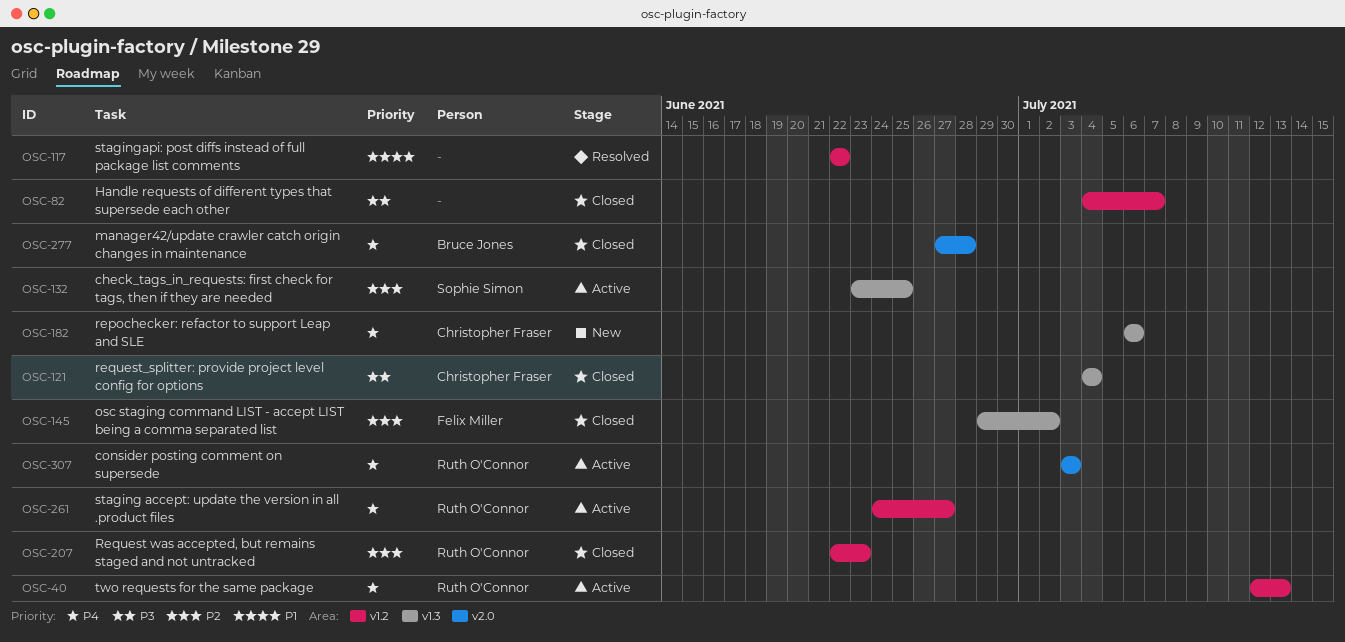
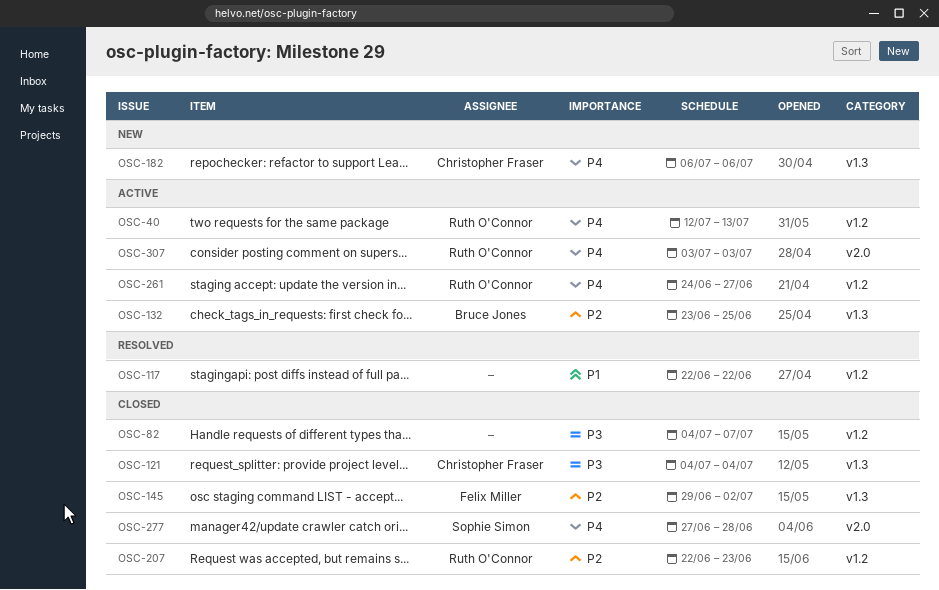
OSC-132, owner: Sophie Simon -> Bruce Jones
OSC-277, owner: Bruce Jones -> Sophie Simon

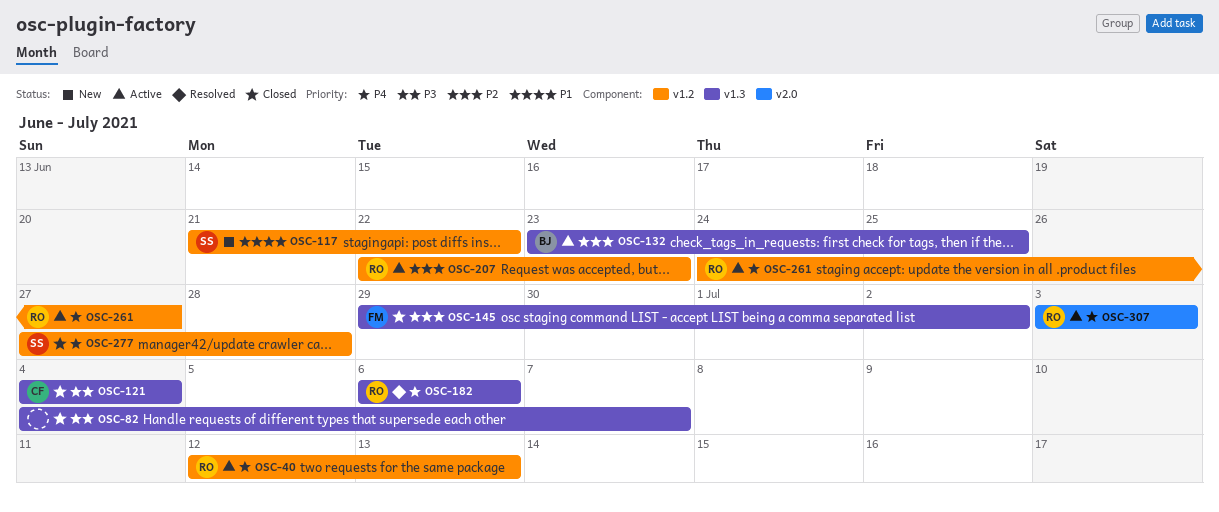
OSC-82, label: v1.2 -> v1.3
OSC-117, status: Resolved -> New
OSC-117, owner: none -> Sophie Simon
OSC-117, start: Jun 22 -> Jun 21
OSC-182, status: New -> Resolved
OSC-182, owner: Christopher Fraser -> Ruth O'Connor
OSC-207, status: Closed -> Active
OSC-277, label: v2.0 -> v1.2

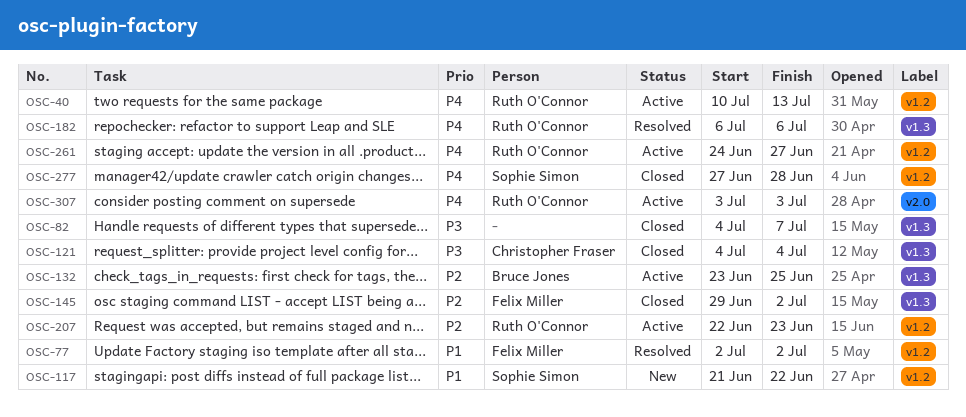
OSC-40, start: Jul 12 -> Jul 10
OSC-77: none -> present

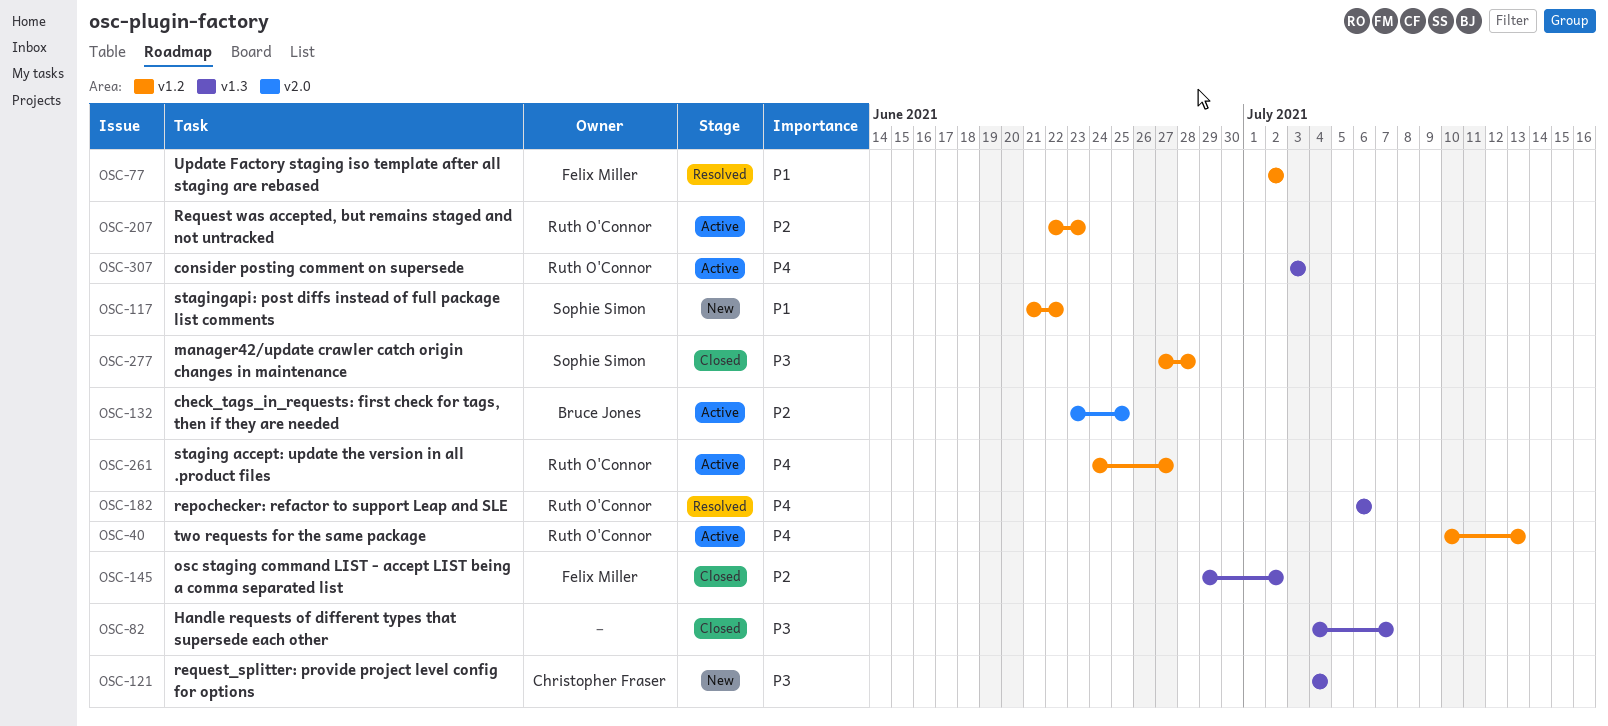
OSC-121, status: Closed -> New
OSC-132, label: v1.3 -> v2.0
OSC-277, priority: P4 -> P3
OSC-307, label: v2.0 -> v1.3

